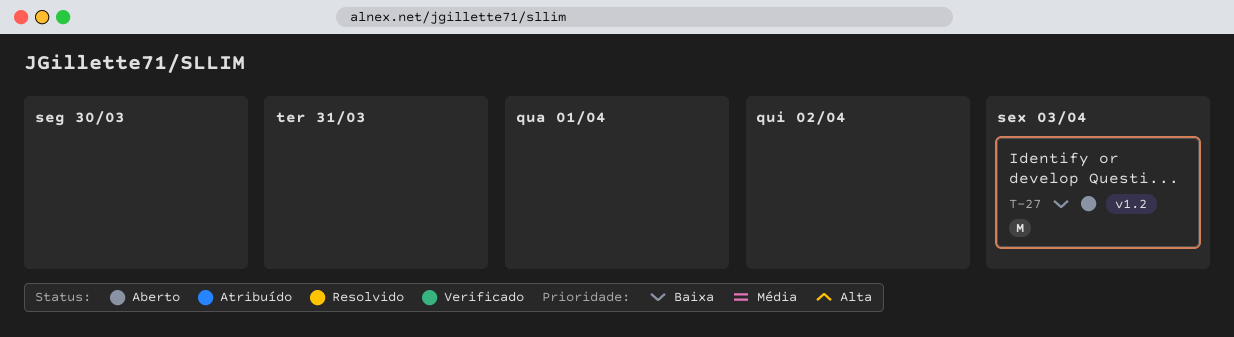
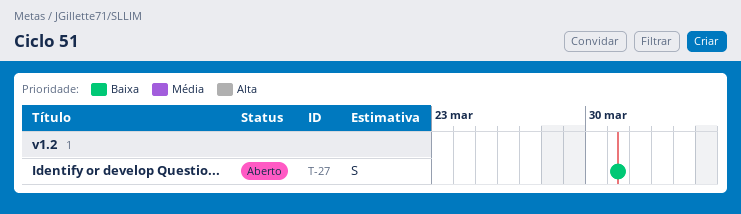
T-27, estimate: M -> S
T-27, due: Apr 3 -> Mar 31

